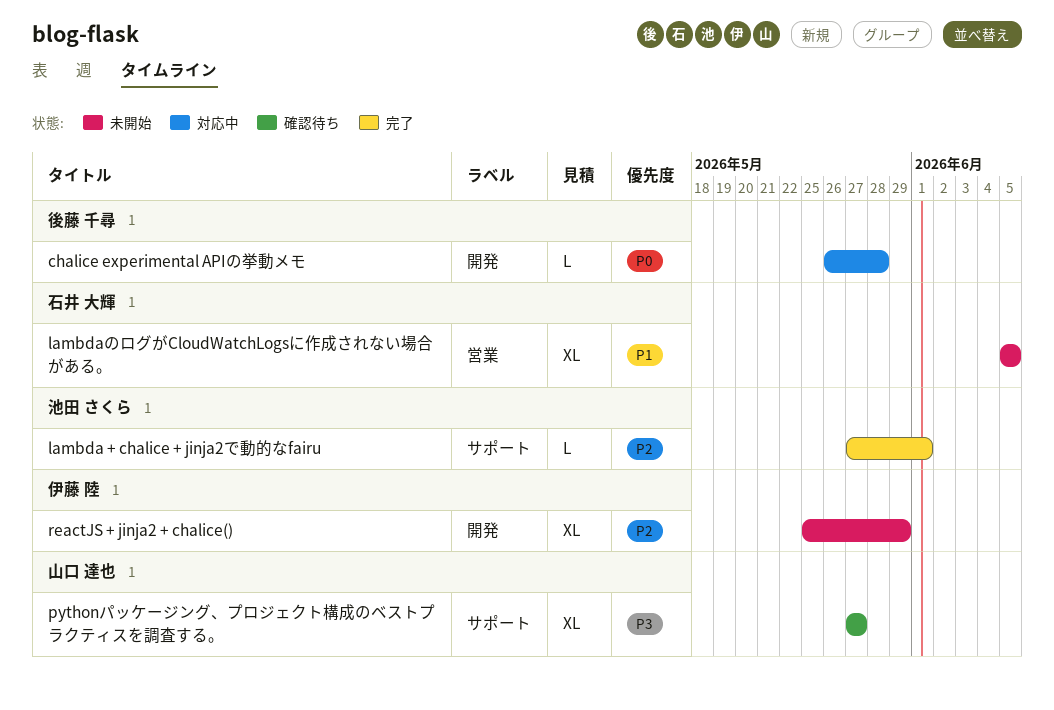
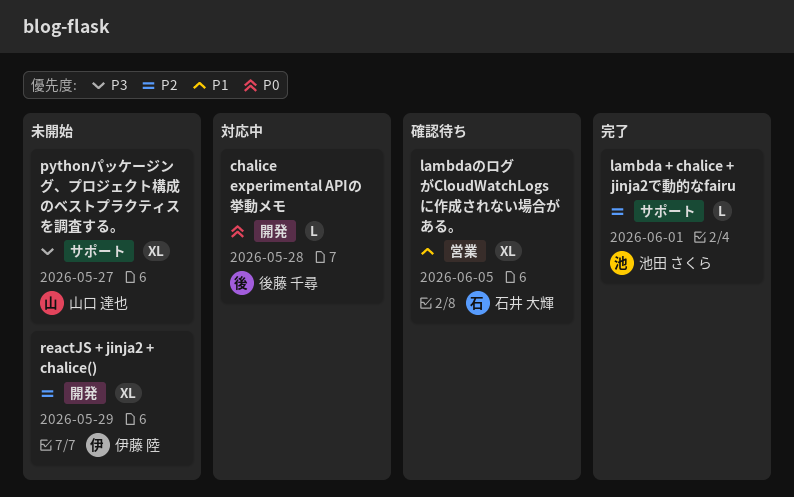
lambdaのログがCloudWatchLogsに作成されない場合がある。, status: 未開始 -> 確認待ち
pythonパッケージング、プロジェクト構成のベストプラクティスを調査する。, status: 確認待ち -> 未開始

